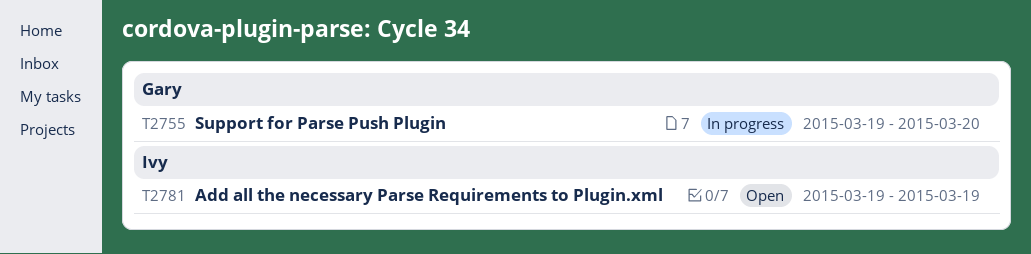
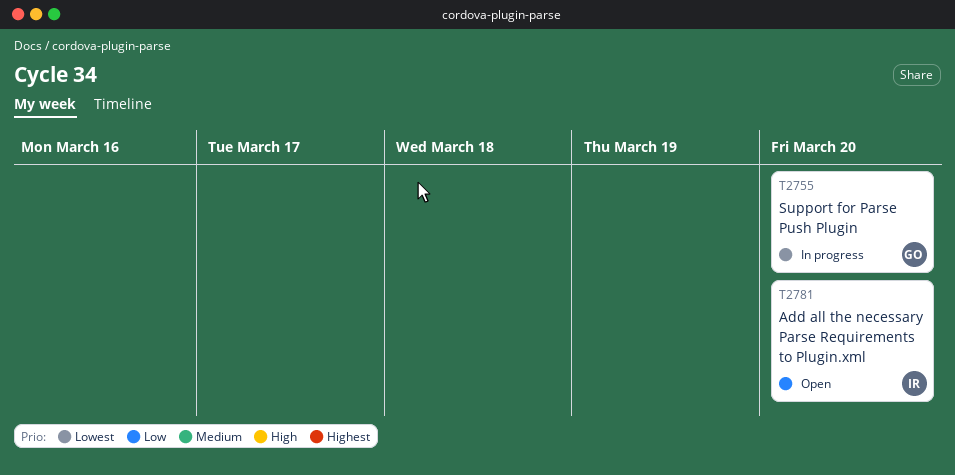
T2781, due: Mar 19 -> Mar 20

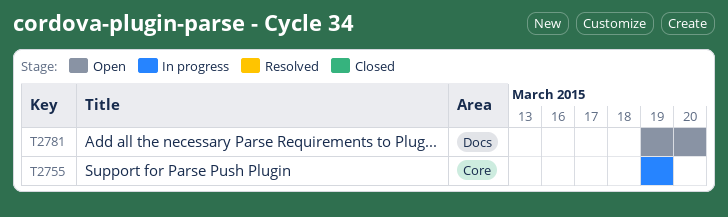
T2755, due: Mar 20 -> Mar 19

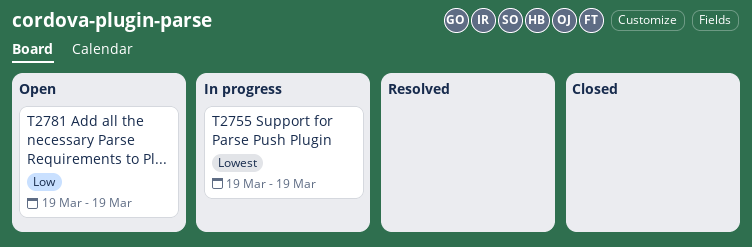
T2781, due: Mar 20 -> Mar 19

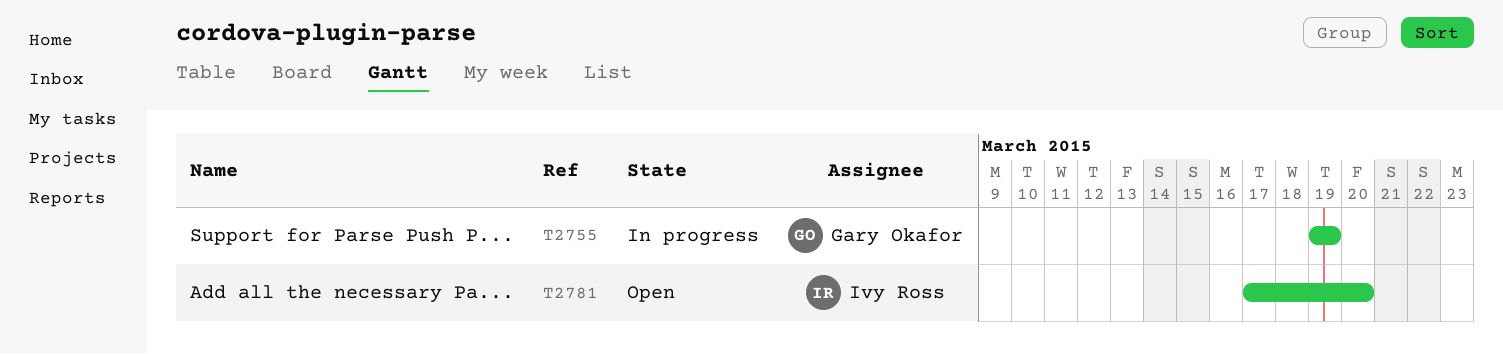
T2781, start: Mar 19 -> Mar 17
T2781, due: Mar 19 -> Mar 20

